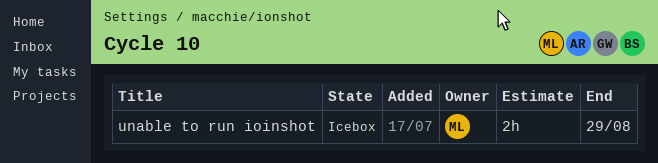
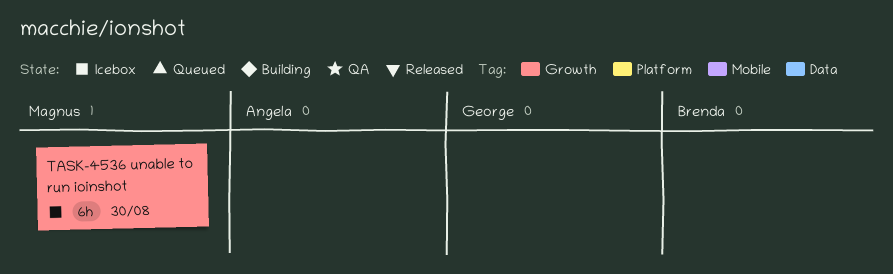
unable to run ioinshot, estimate: 2h -> 6h
unable to run ioinshot, due: Aug 29 -> Aug 30

